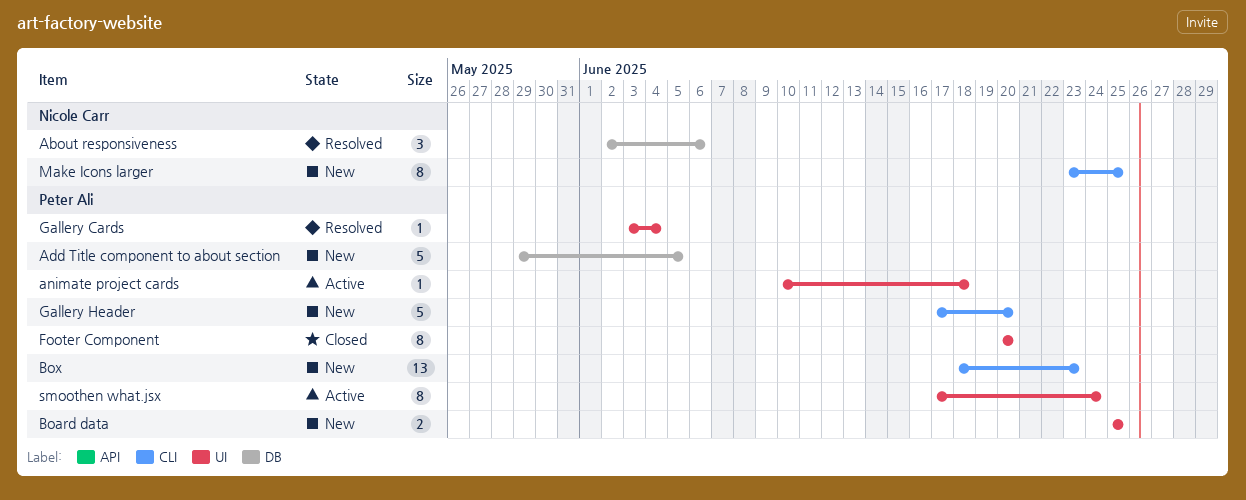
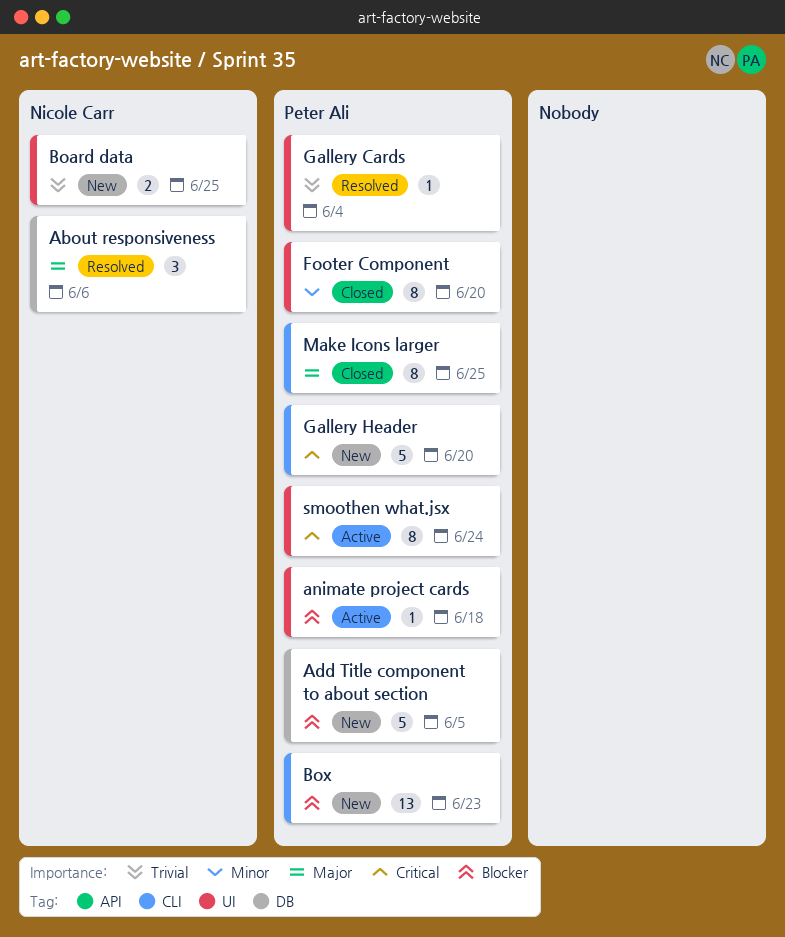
Board data, owner: Peter Ali -> Nicole Carr
Make Icons larger, status: New -> Closed
Make Icons larger, owner: Nicole Carr -> Peter Ali

